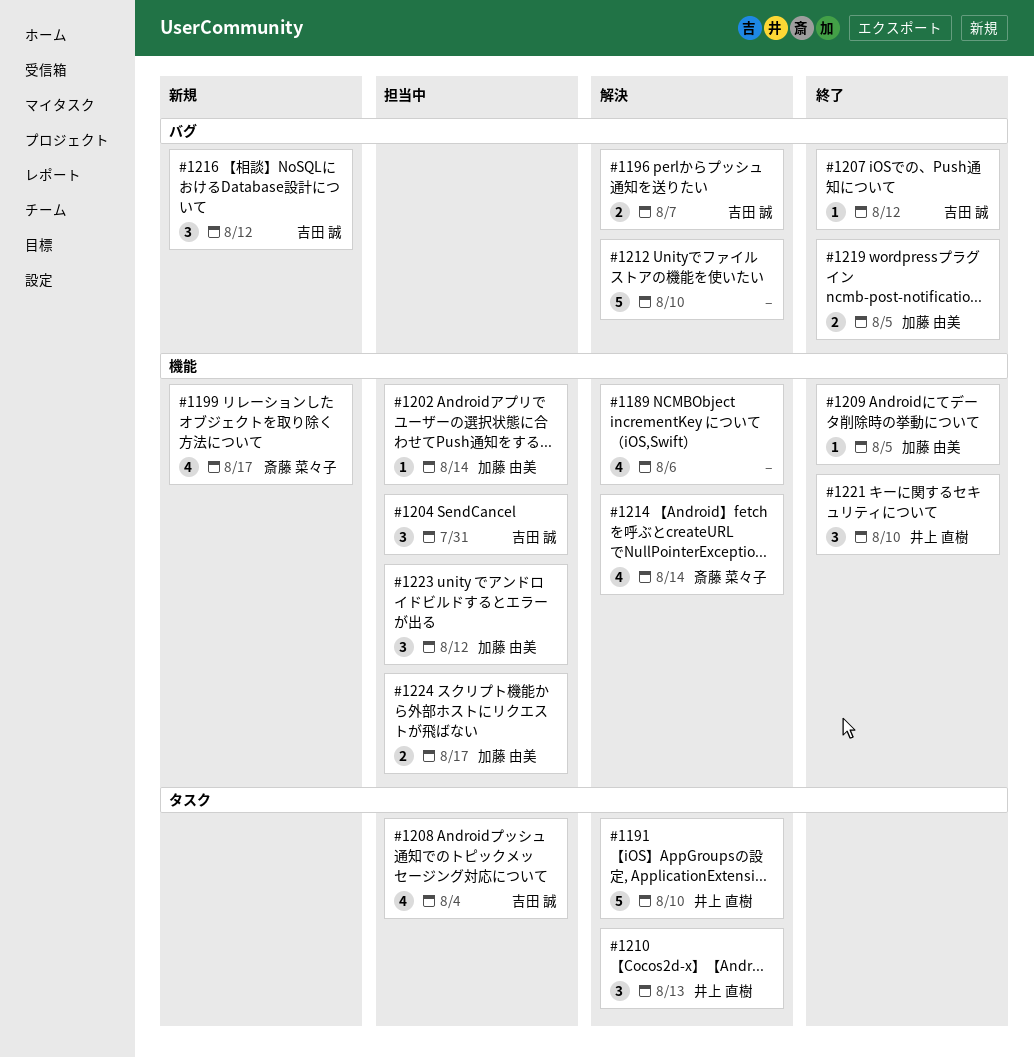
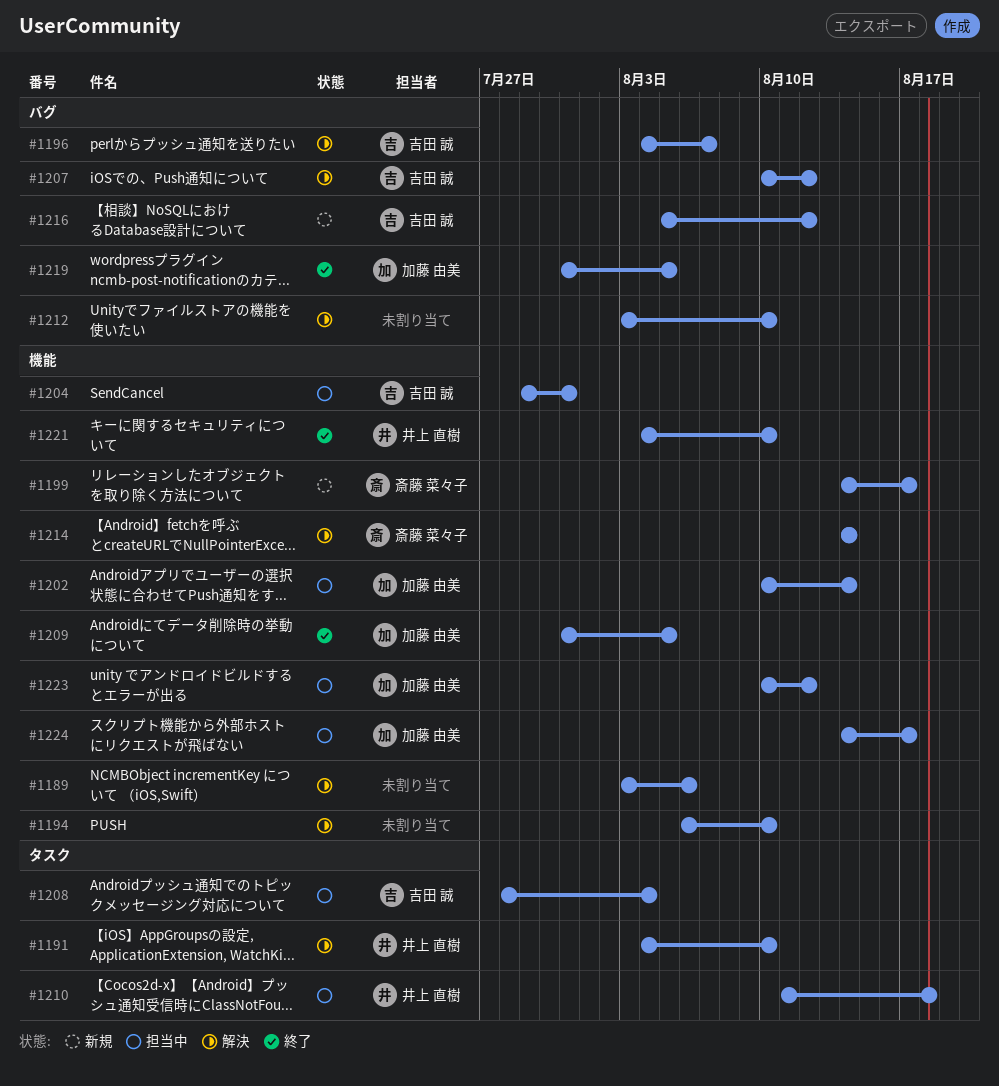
#1194: none -> present
#1207, status: 終了 -> 解決
#1210, status: 解決 -> 担当中
#1210, due: Aug 13 -> Aug 18

